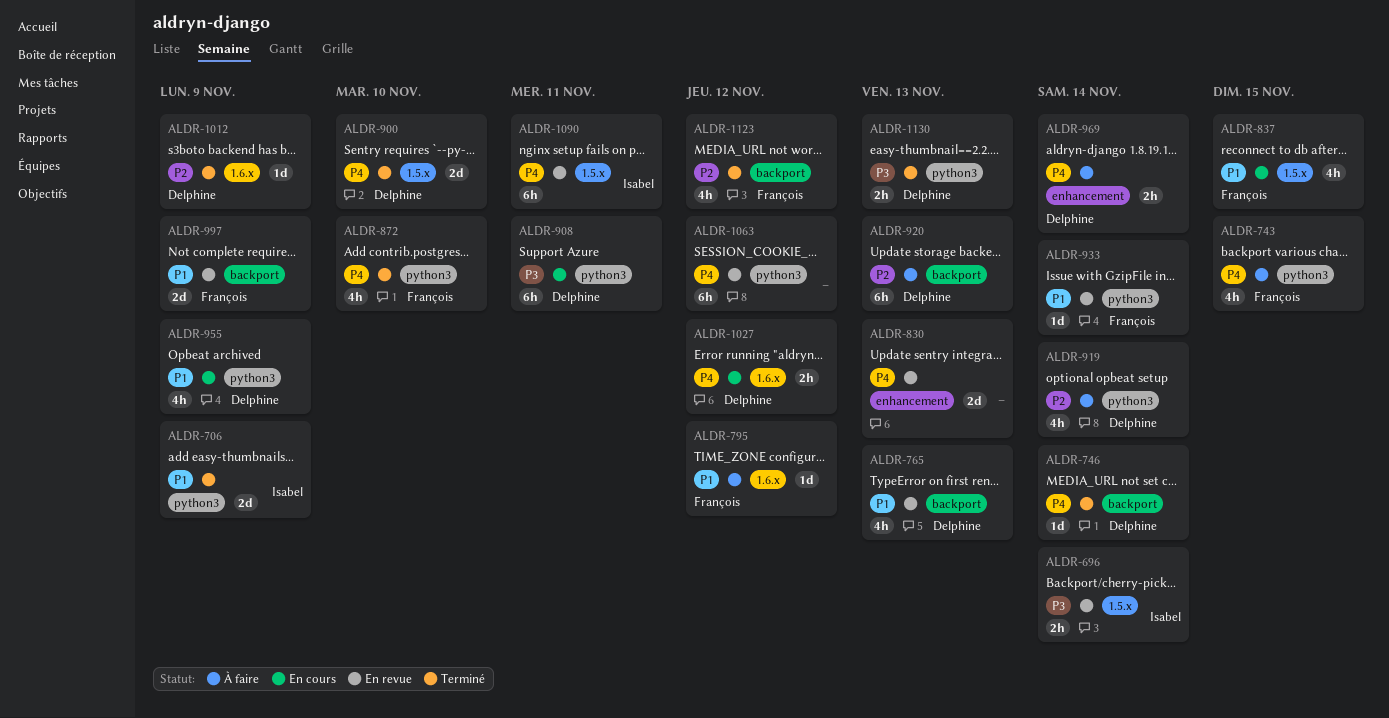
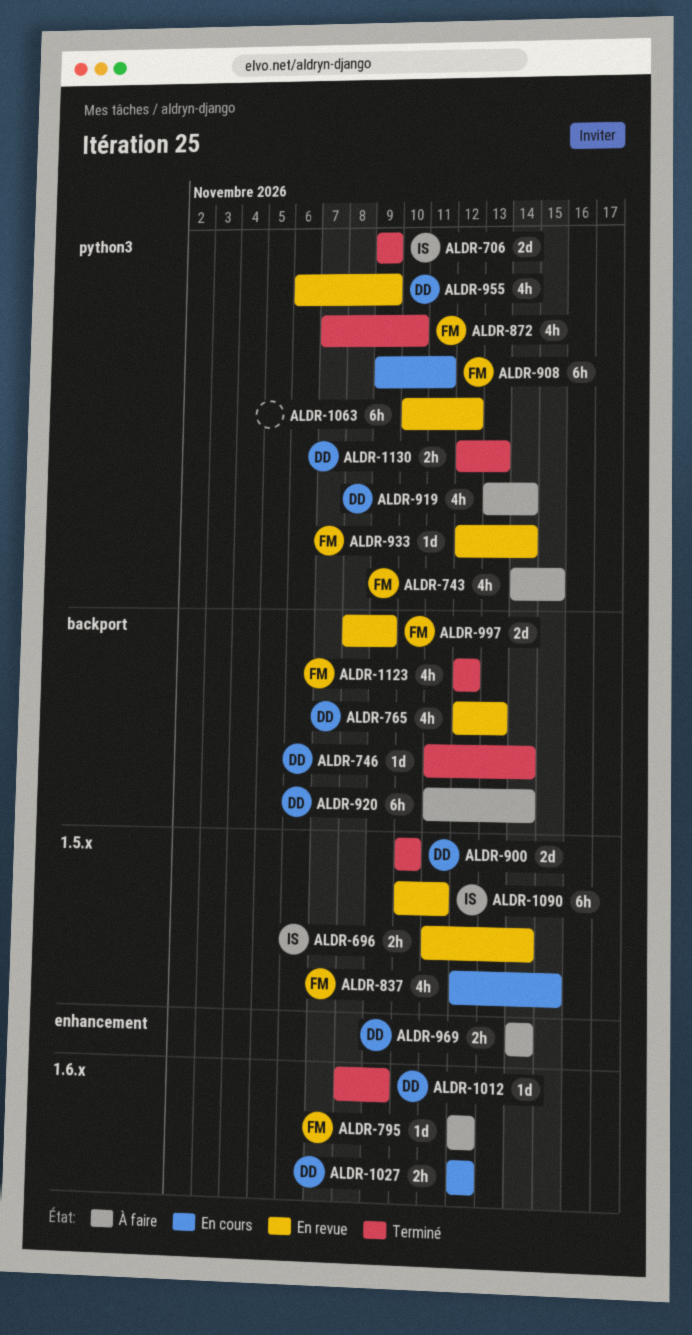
ALDR-830: present -> none
ALDR-908, owner: Delphine -> François
ALDR-920, due: Nov 13 -> Nov 14
ALDR-955, status: En cours -> En revue

